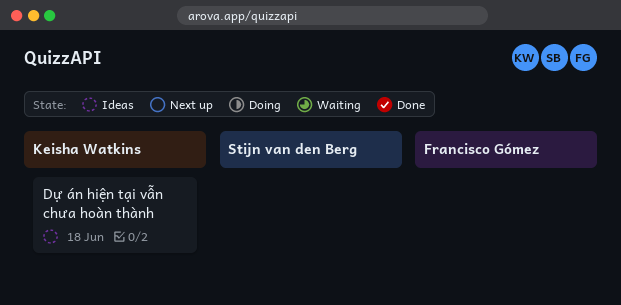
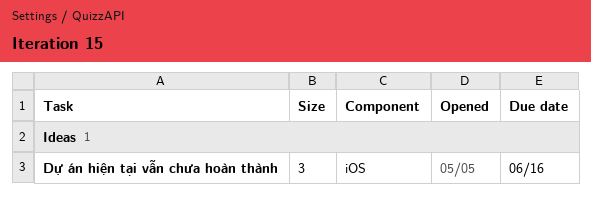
Dự án hiện tại vẫn chưa hoàn thành, due: Jun 18 -> Jun 16

